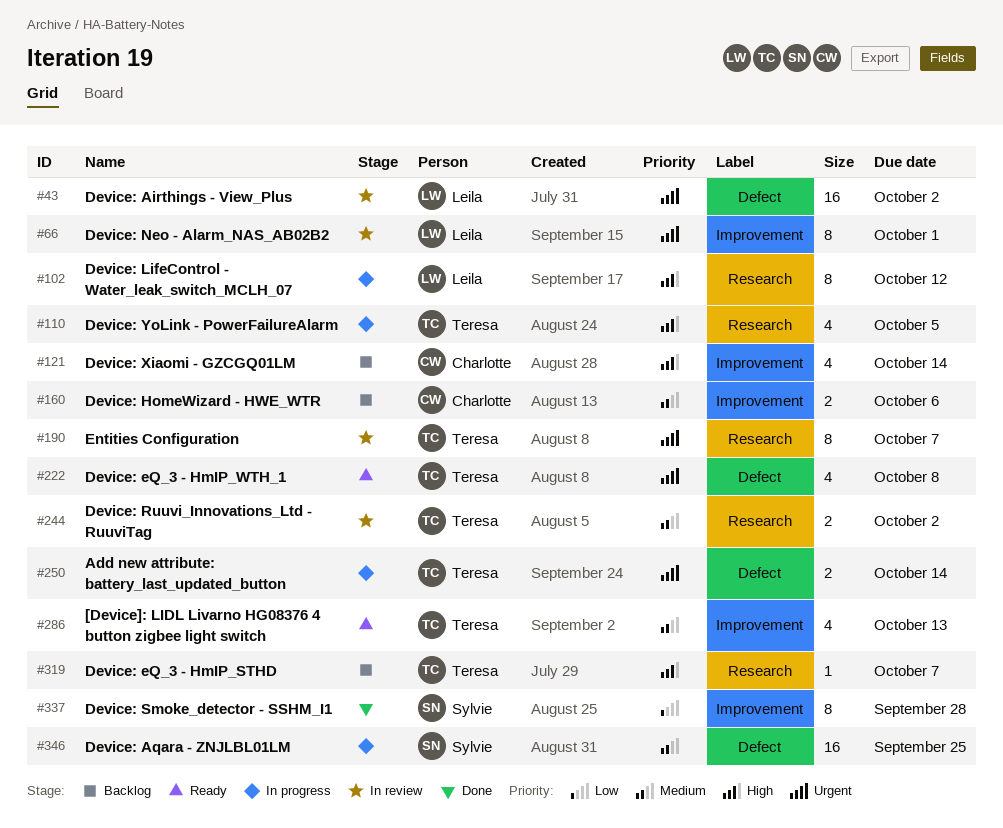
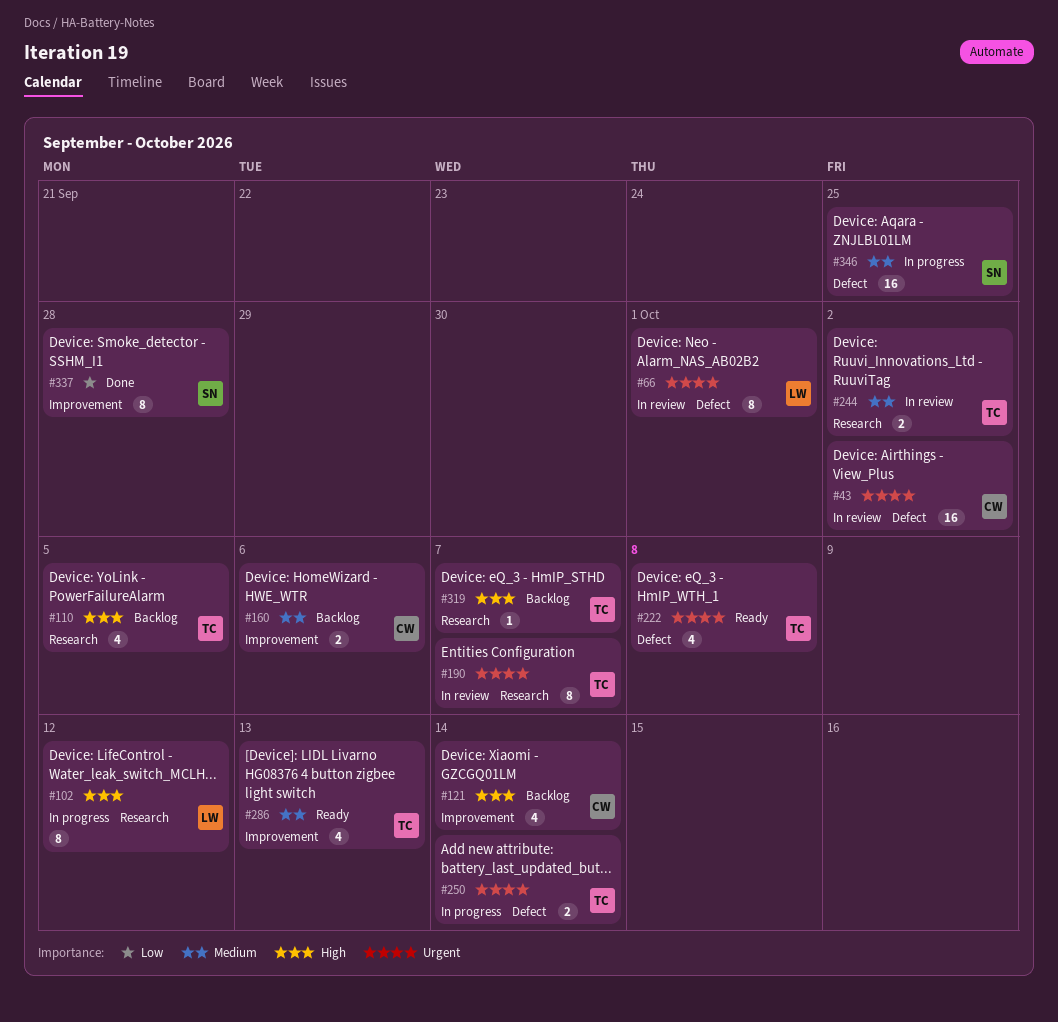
#43, owner: Leila -> Charlotte
#66, label: Improvement -> Defect
#110, status: In progress -> Backlog

